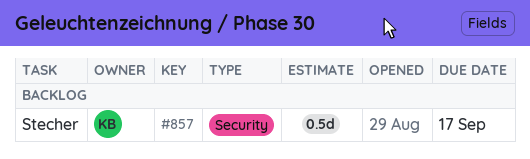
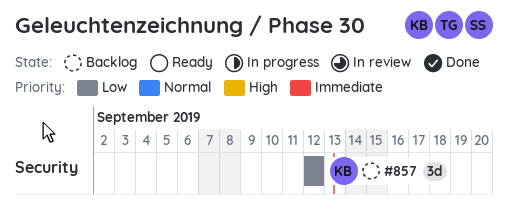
#857, estimate: 0.5d -> 3d
#857, due: Sep 17 -> Sep 12

